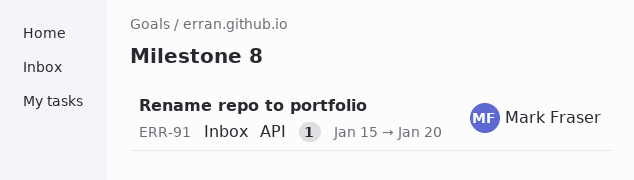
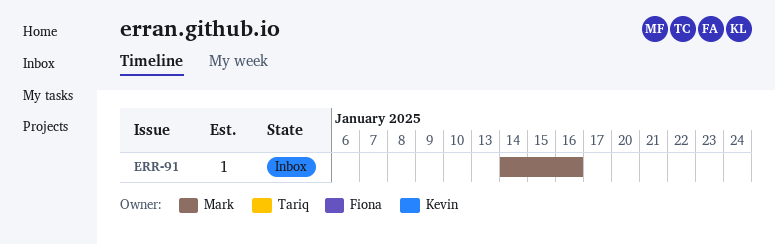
ERR-91, start: Jan 15 -> Jan 14
ERR-91, due: Jan 20 -> Jan 16

